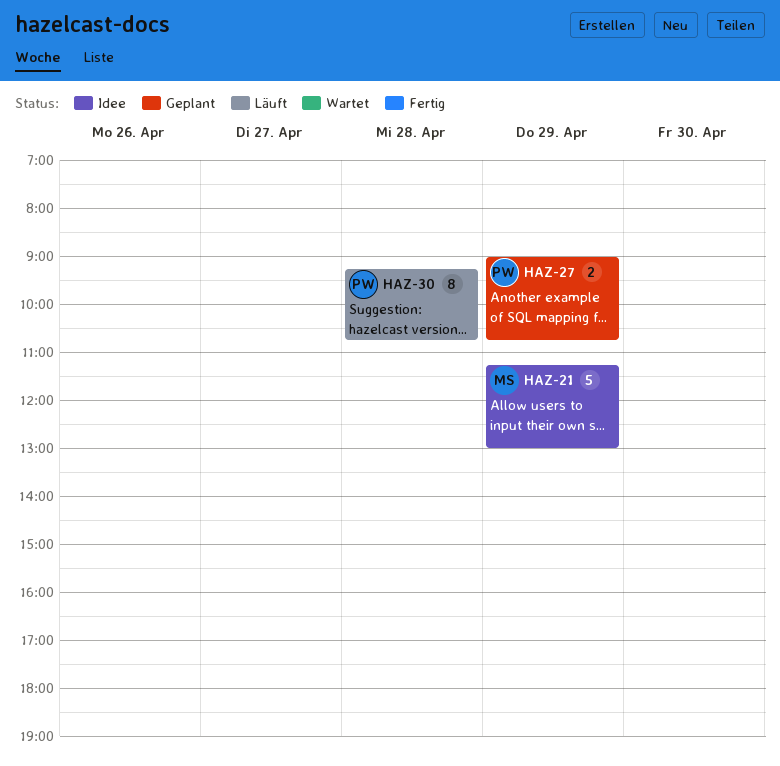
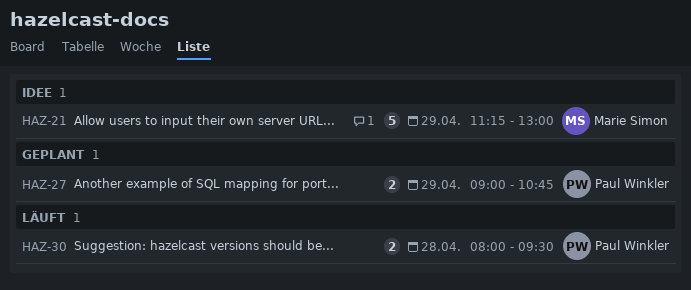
HAZ-30, estimate: 8 -> 2
HAZ-30, begins: 09:15 -> 08:00
HAZ-30, ends: 10:45 -> 09:30

